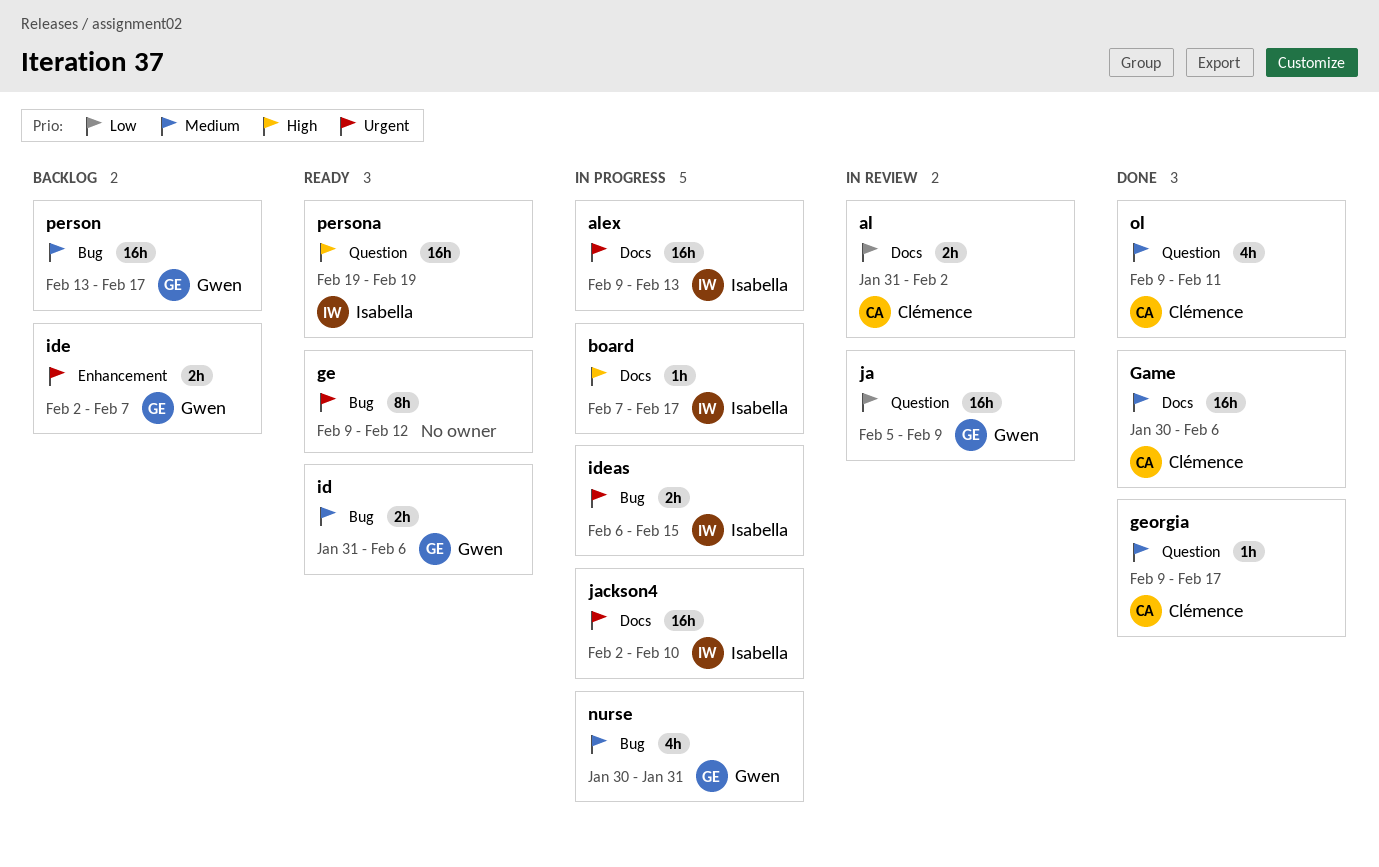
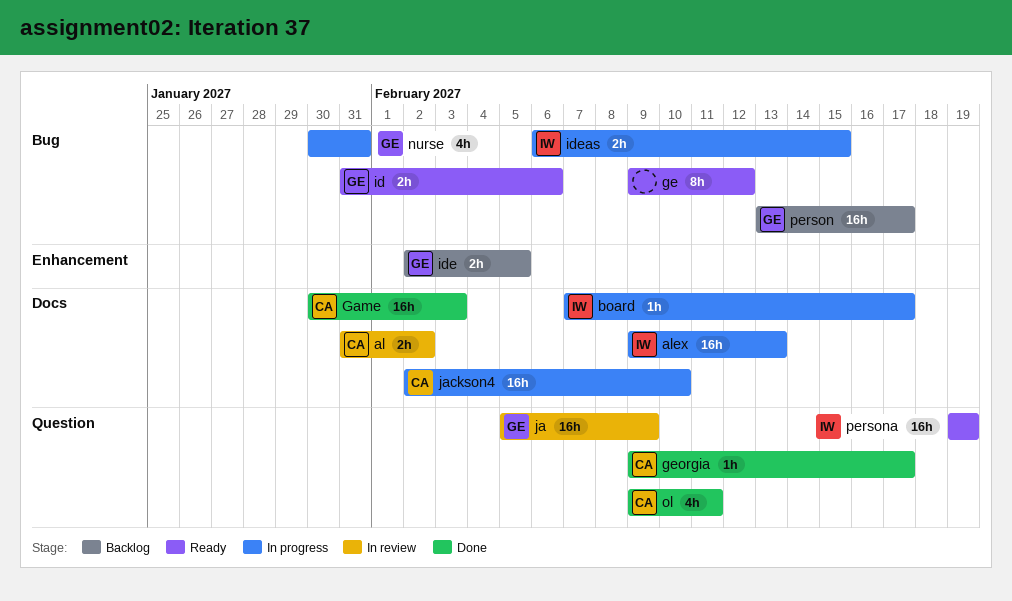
Game, due: Feb 6 -> Feb 3
ide, due: Feb 7 -> Feb 5
jackson4, owner: Isabella -> Clémence

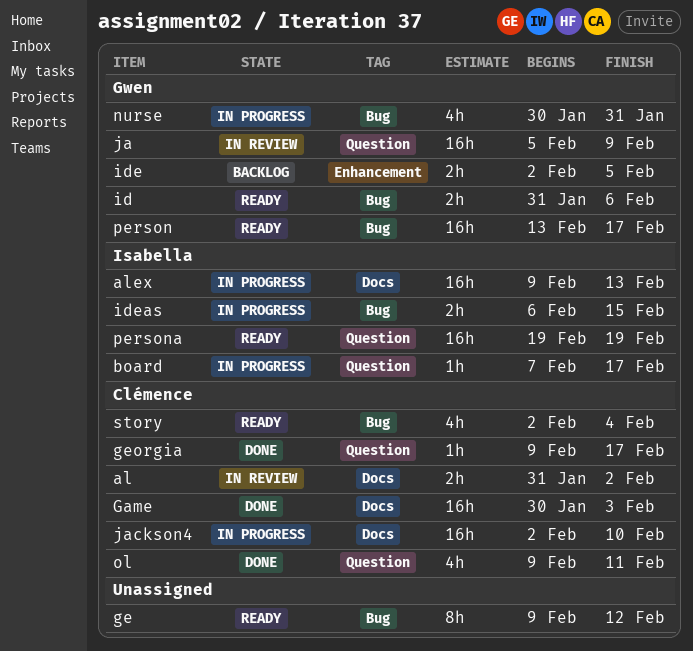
board, label: Docs -> Question
person, status: Backlog -> Ready
story: none -> present

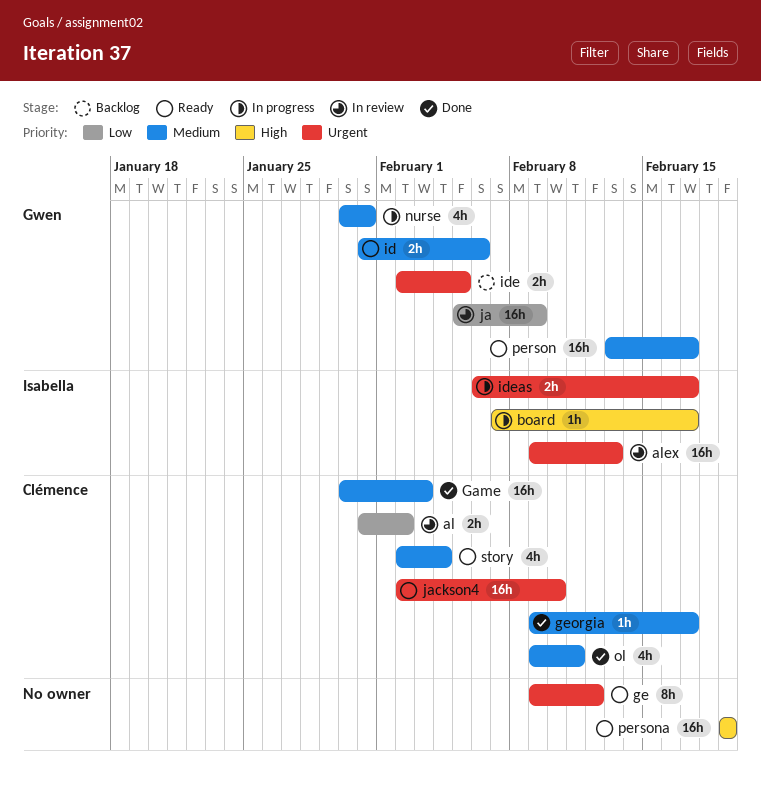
alex, status: In progress -> In review
ideas, due: Feb 15 -> Feb 17
jackson4, status: In progress -> Ready
persona, owner: Isabella -> none

